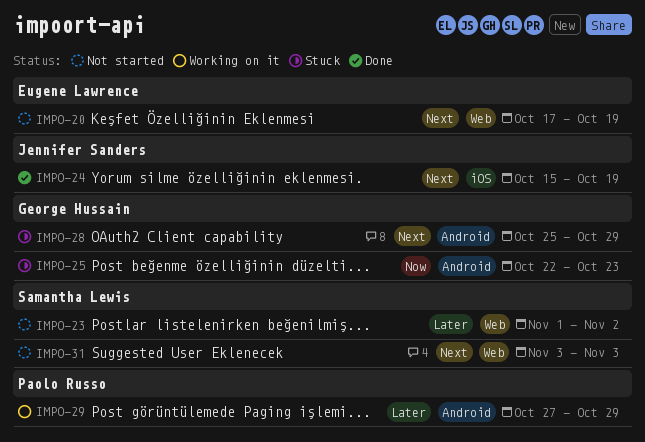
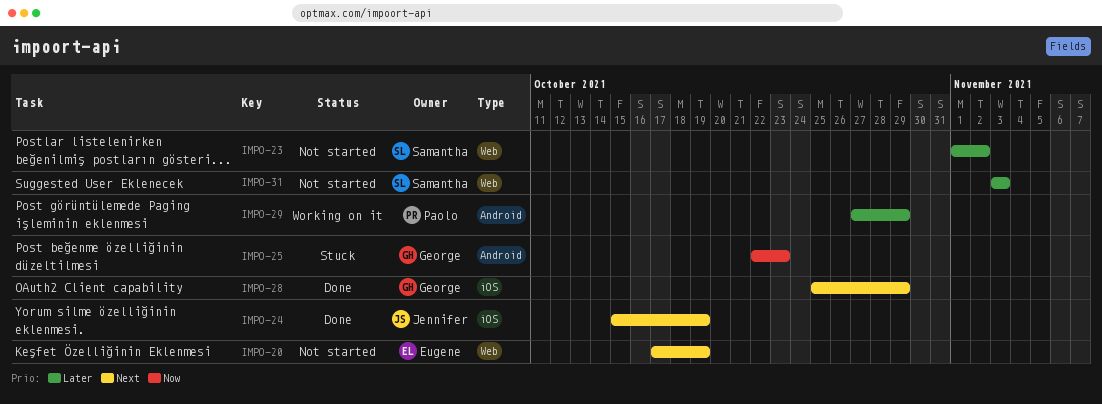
IMPO-28, status: Stuck -> Done
IMPO-28, label: Android -> iOS
IMPO-31, priority: Next -> Later

